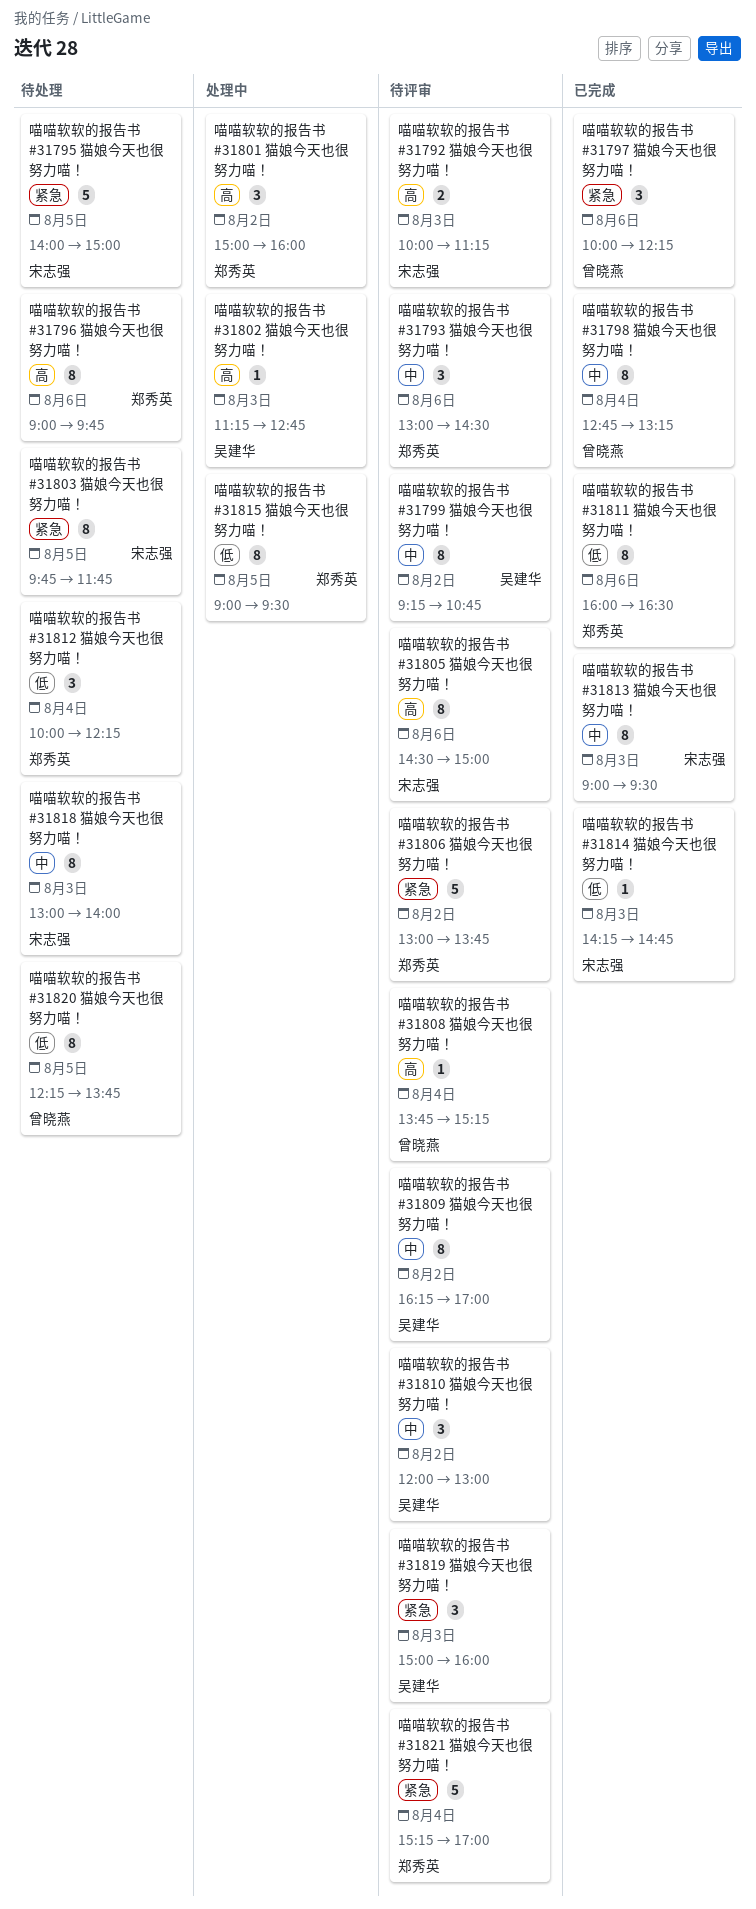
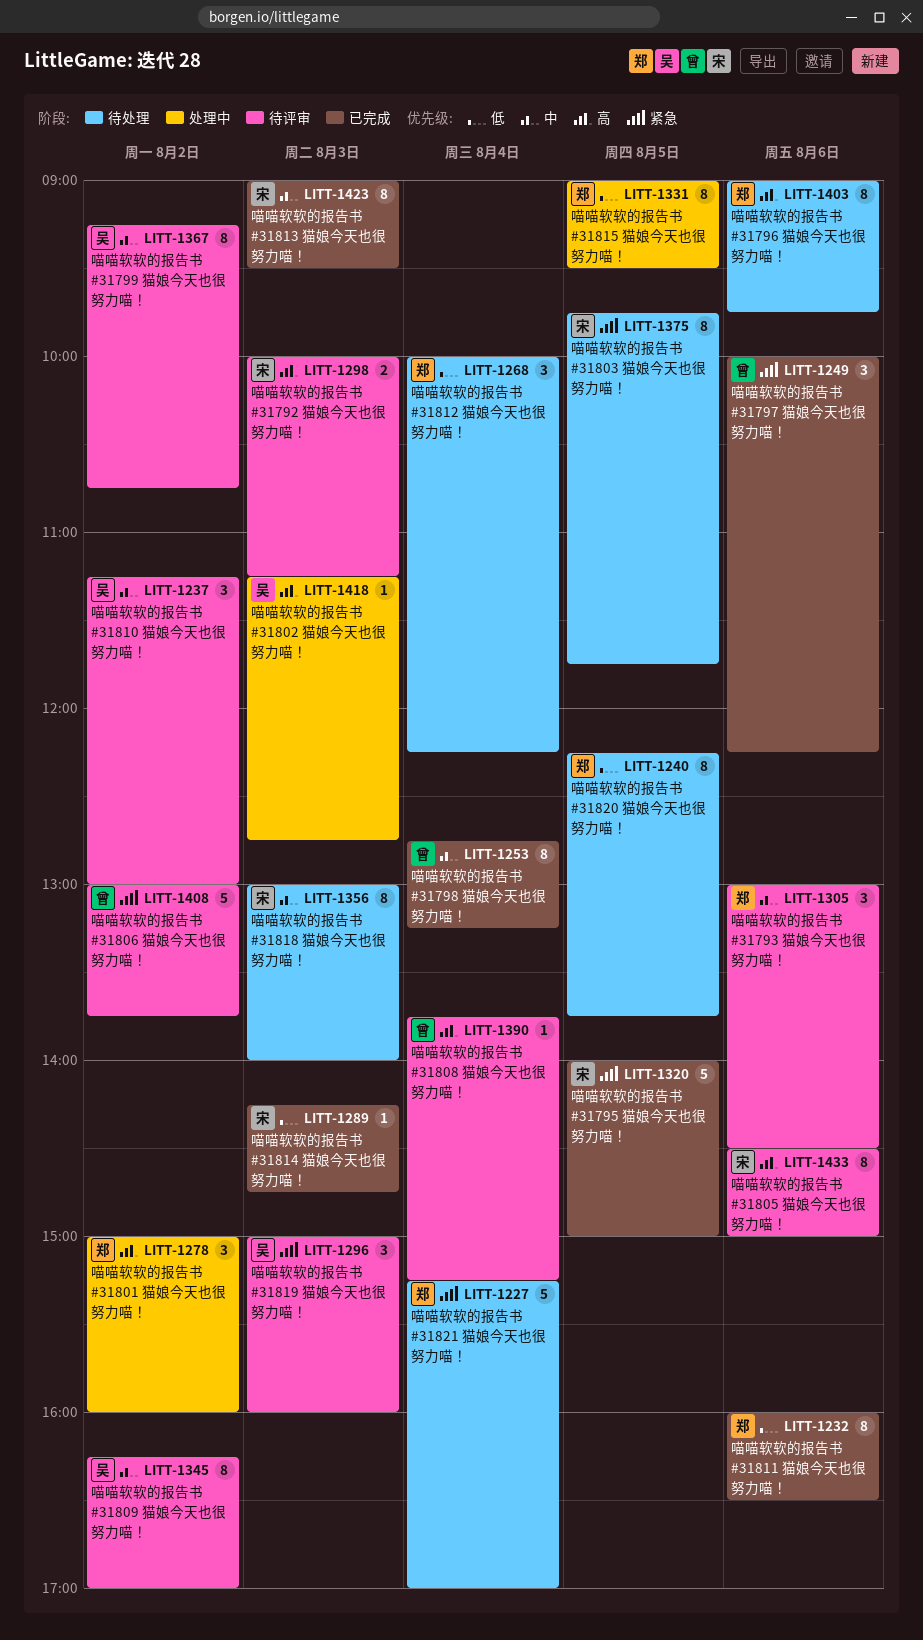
喵喵软软的报告书 #31795 猫娘今天也很努力喵！, status: 待处理 -> 已完成
喵喵软软的报告书 #31806 猫娘今天也很努力喵！, owner: 郑秀英 -> 曾晓燕
喵喵软软的报告书 #31810 猫娘今天也很努力喵！, begins: 12:00 -> 11:15
喵喵软软的报告书 #31820 猫娘今天也很努力喵！, owner: 曾晓燕 -> 郑秀英
喵喵软软的报告书 #31821 猫娘今天也很努力喵！, status: 待评审 -> 待处理

